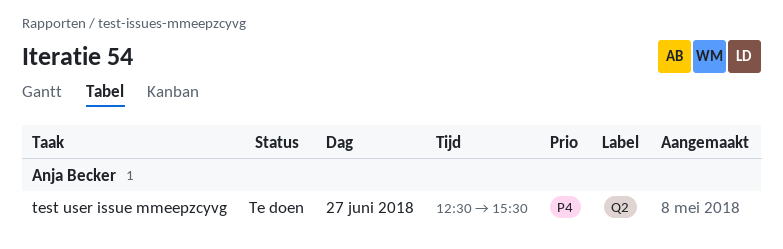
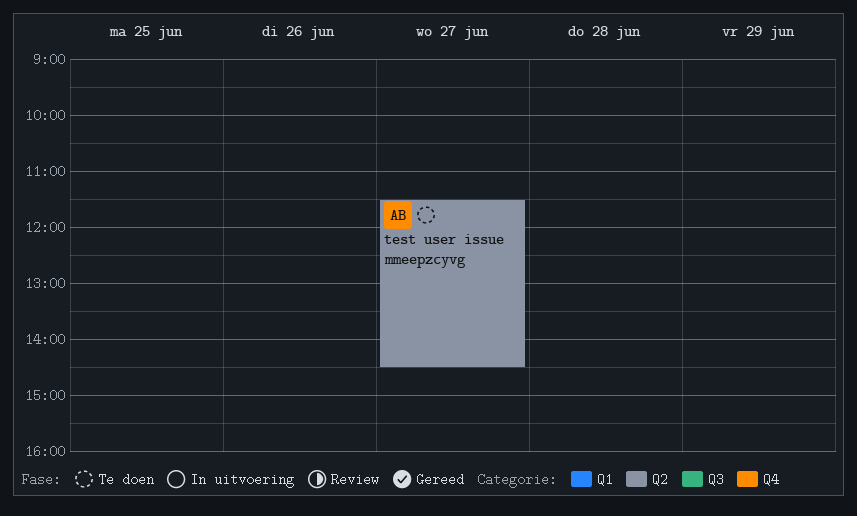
test user issue mmeepzcyvg, begins: 12:30 -> 11:30
test user issue mmeepzcyvg, ends: 15:30 -> 14:30

